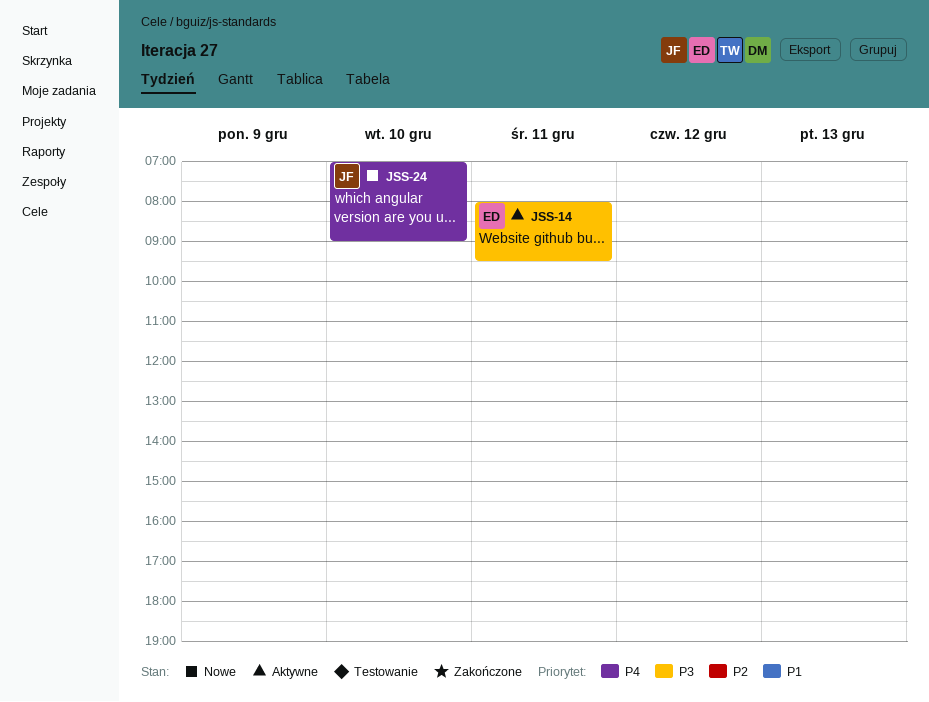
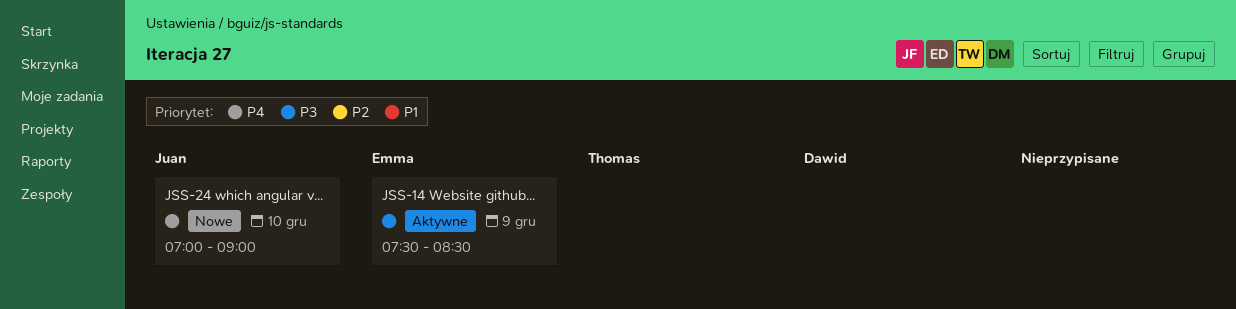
JSS-14, day: Dec 11 -> Dec 9
JSS-14, begins: 08:00 -> 07:30
JSS-14, ends: 09:30 -> 08:30

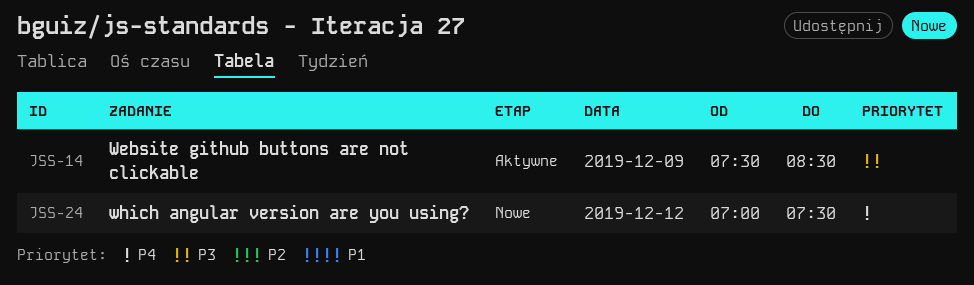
JSS-24, day: Dec 10 -> Dec 12
JSS-24, ends: 09:00 -> 07:30

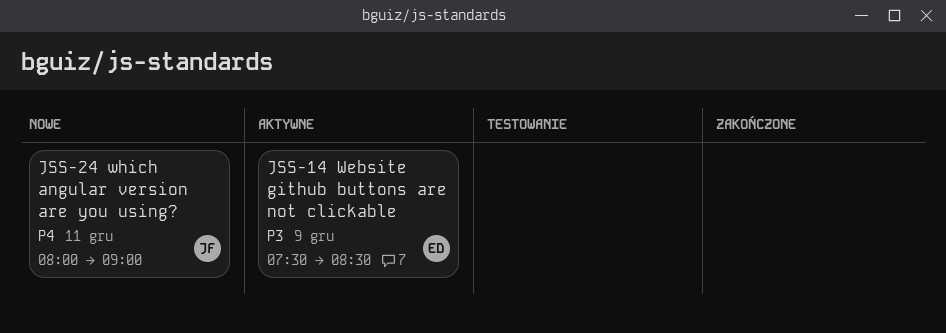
JSS-24, day: Dec 12 -> Dec 11
JSS-24, begins: 07:00 -> 08:00
JSS-24, ends: 07:30 -> 09:00

